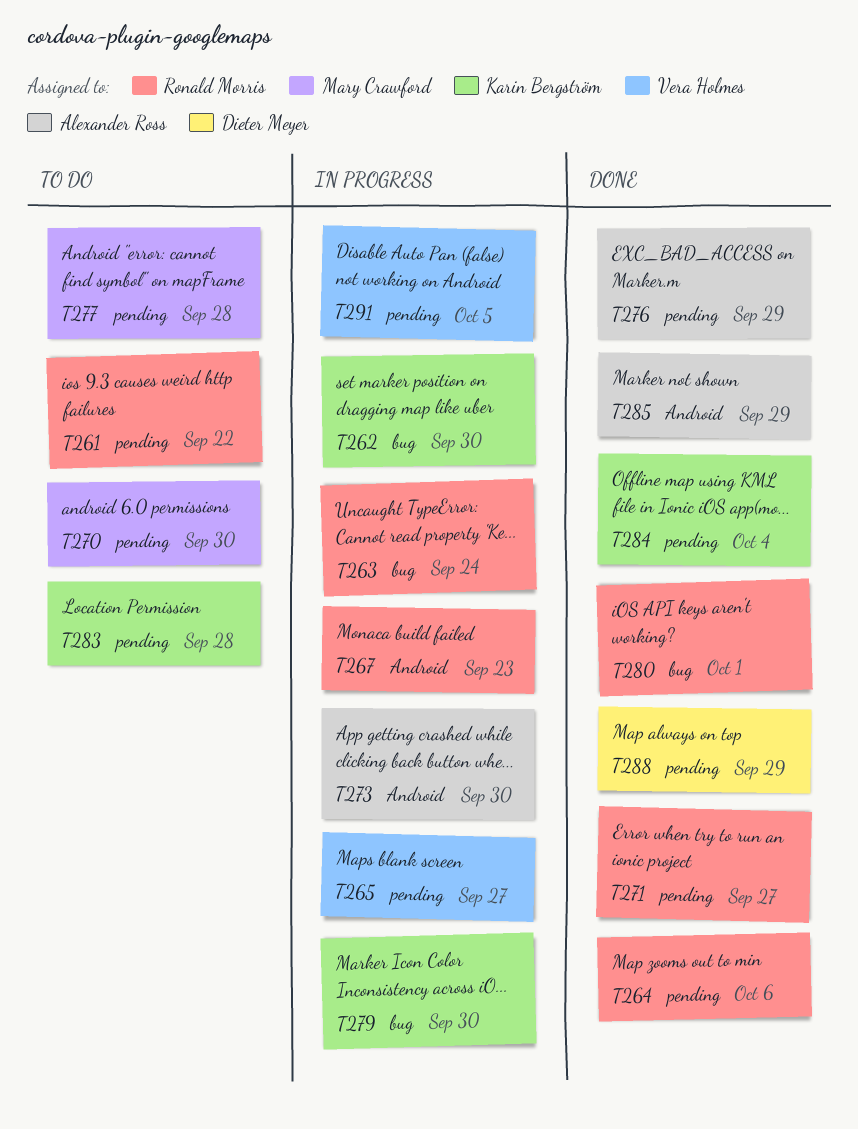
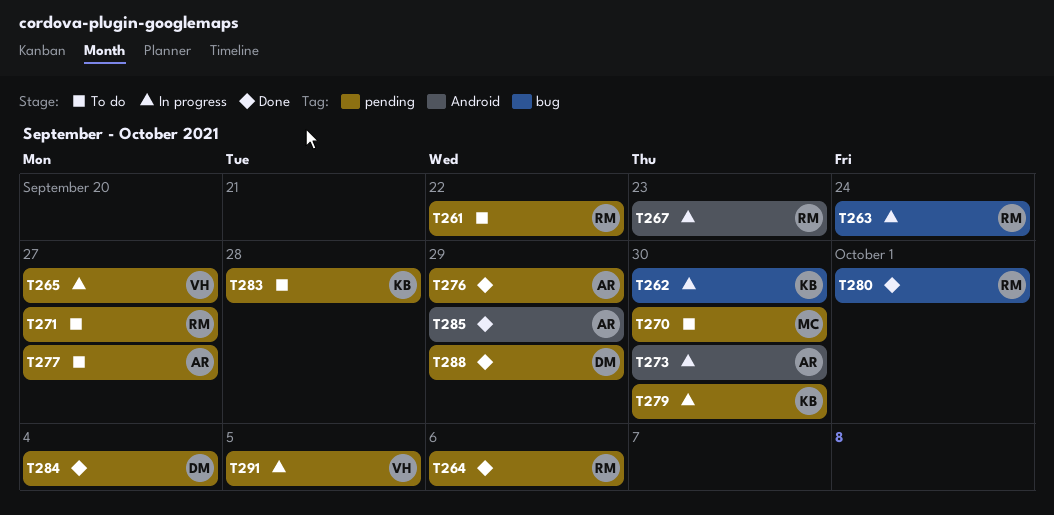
T271, status: Done -> To do
T277, owner: Mary Crawford -> Alexander Ross
T277, due: Sep 28 -> Sep 27
T279, label: bug -> pending
T284, owner: Karin Bergström -> Dieter Meyer

